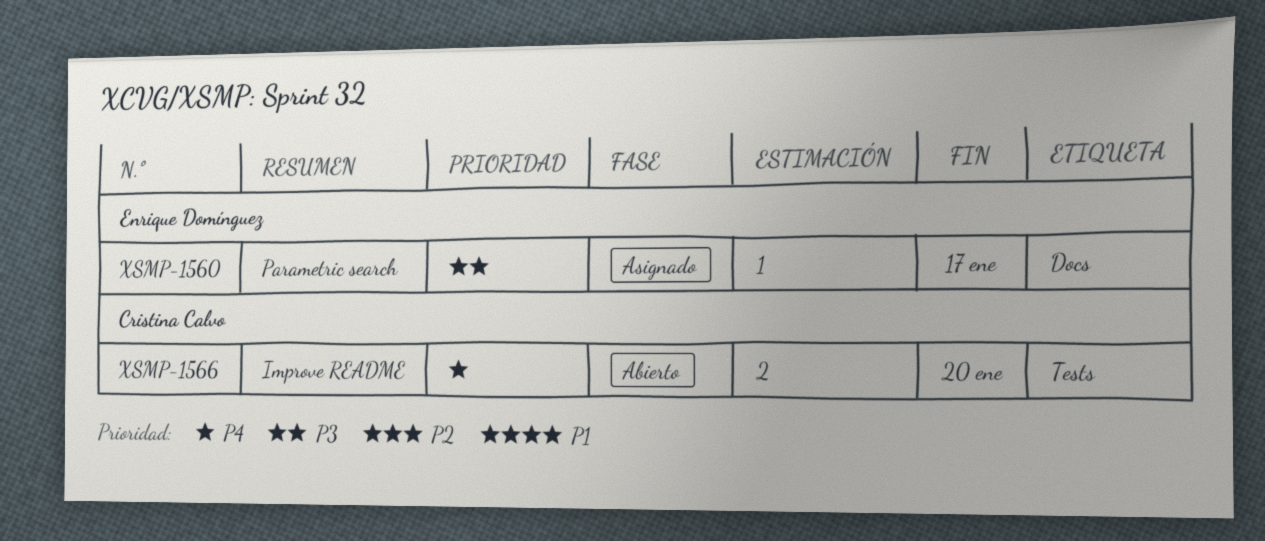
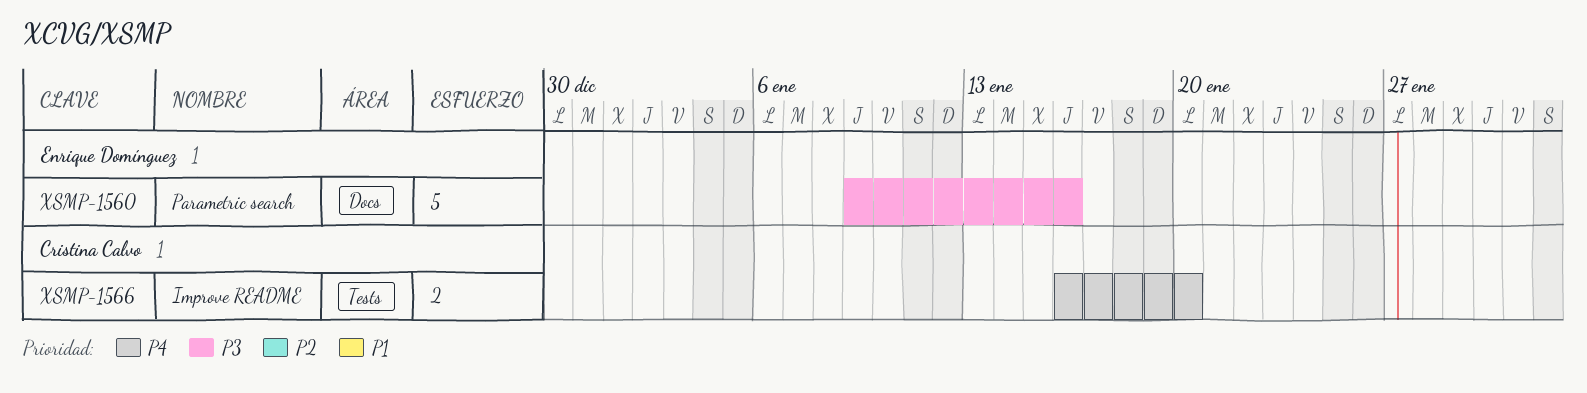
XSMP-1560, estimate: 1 -> 5
XSMP-1560, due: Jan 17 -> Jan 16

